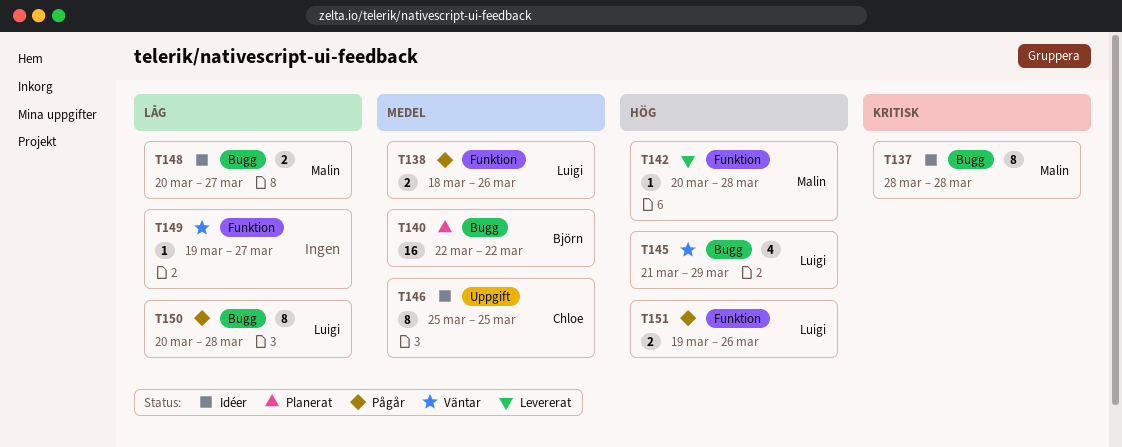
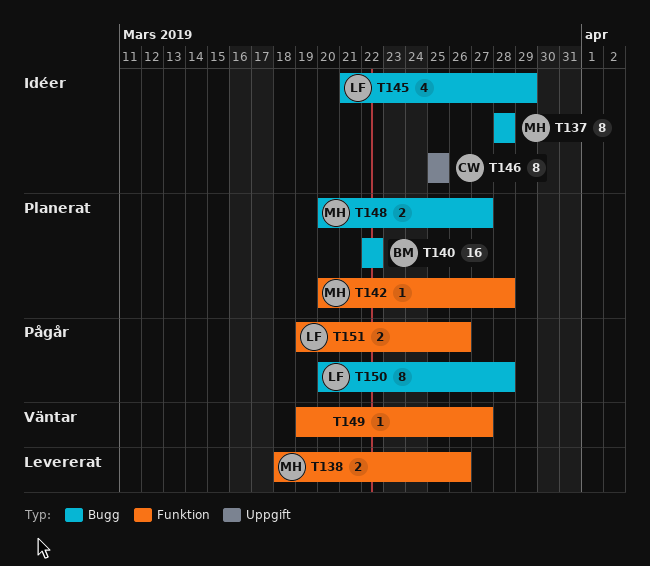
T138, status: Pågår -> Levererat
T138, owner: Luigi -> Malin
T142, status: Levererat -> Planerat
T145, status: Väntar -> Idéer
T148, status: Idéer -> Planerat

